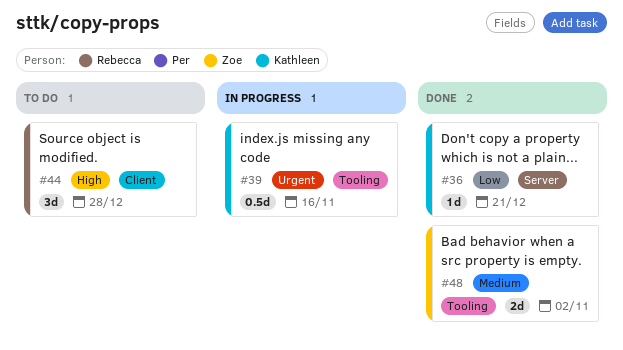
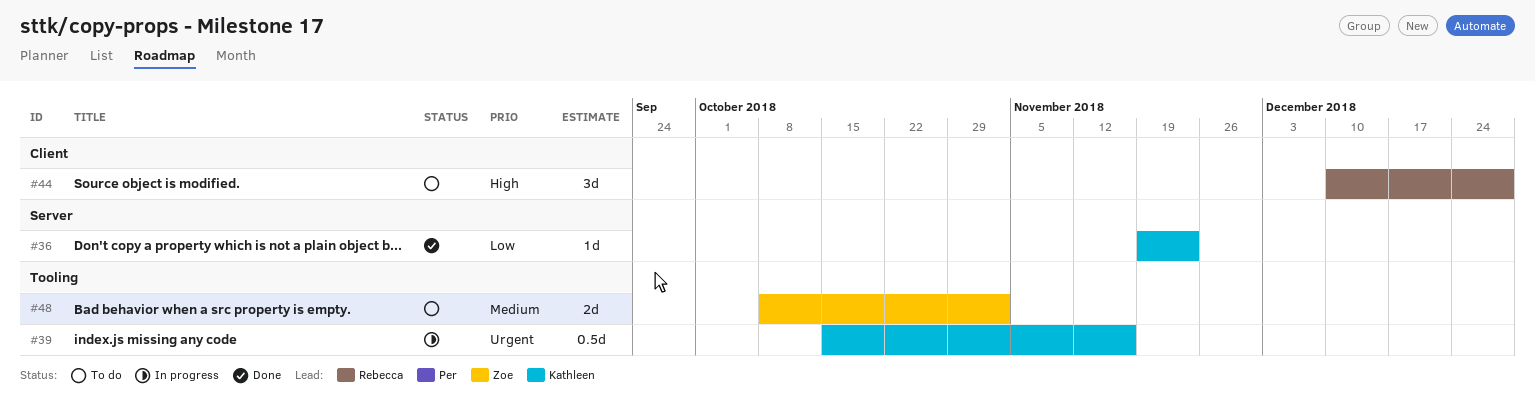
#36, due: Dec 21 -> Nov 23
#48, status: Done -> To do

